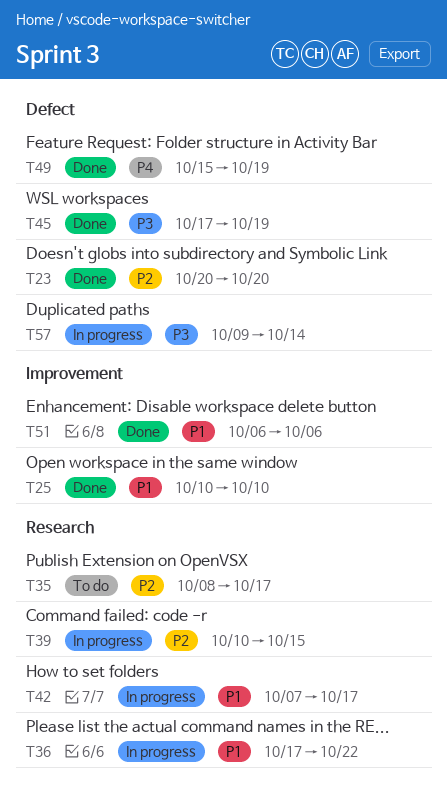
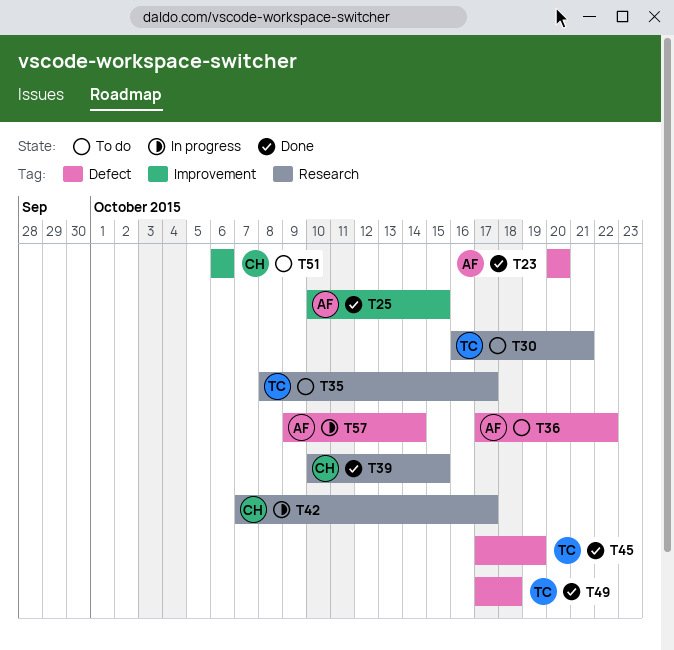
T25, due: Oct 10 -> Oct 15
T30: none -> present
T36, status: In progress -> To do
T36, label: Research -> Defect
T39, status: In progress -> Done
T49, start: Oct 15 -> Oct 17
T49, due: Oct 19 -> Oct 18
T51, status: Done -> To do

